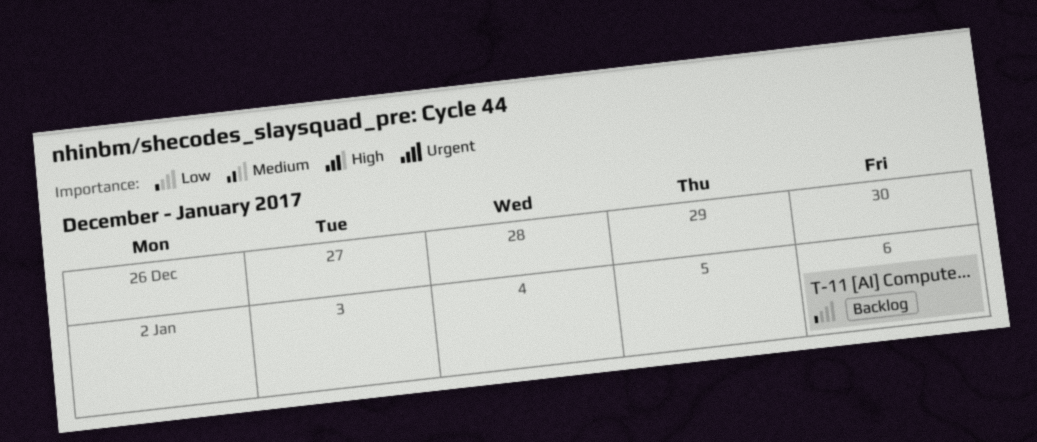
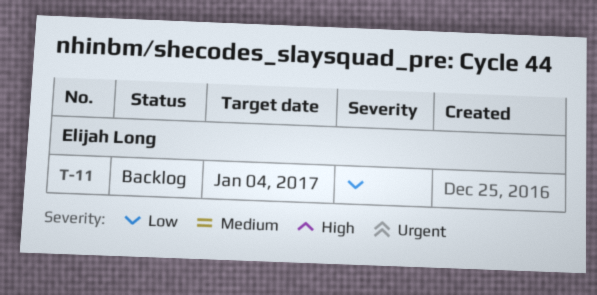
T-11, due: Jan 6 -> Jan 4

